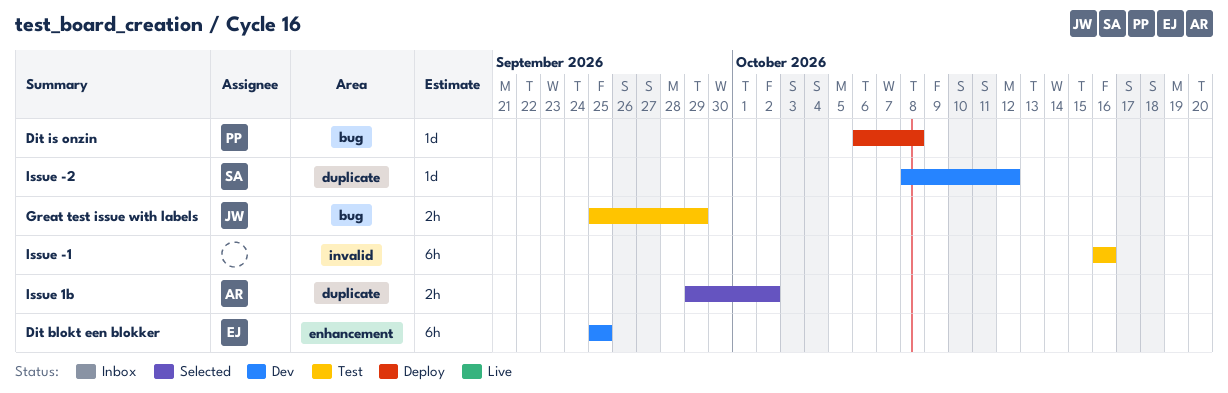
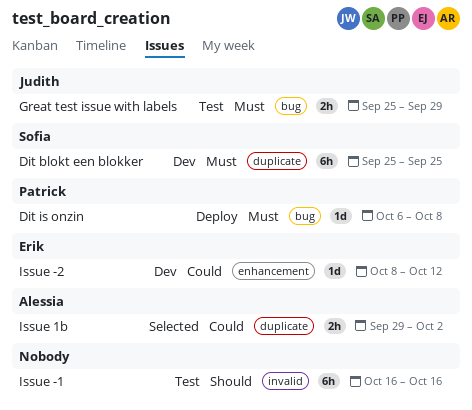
Dit blokt een blokker, owner: Erik -> Sofia
Dit blokt een blokker, label: enhancement -> duplicate
Issue -2, owner: Sofia -> Erik
Issue -2, label: duplicate -> enhancement

